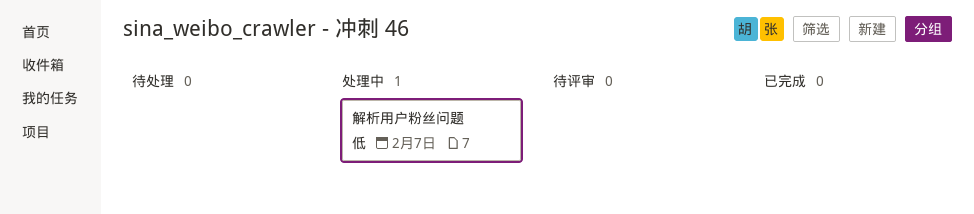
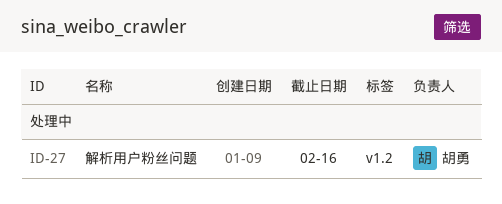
解析用户粉丝问题, due: Feb 7 -> Feb 16

